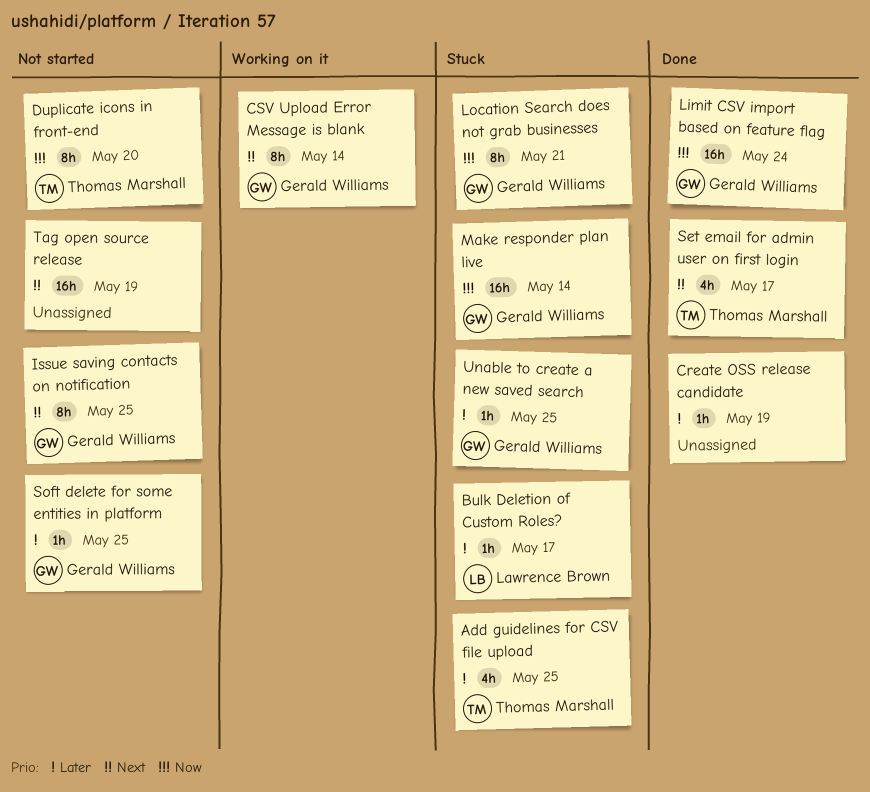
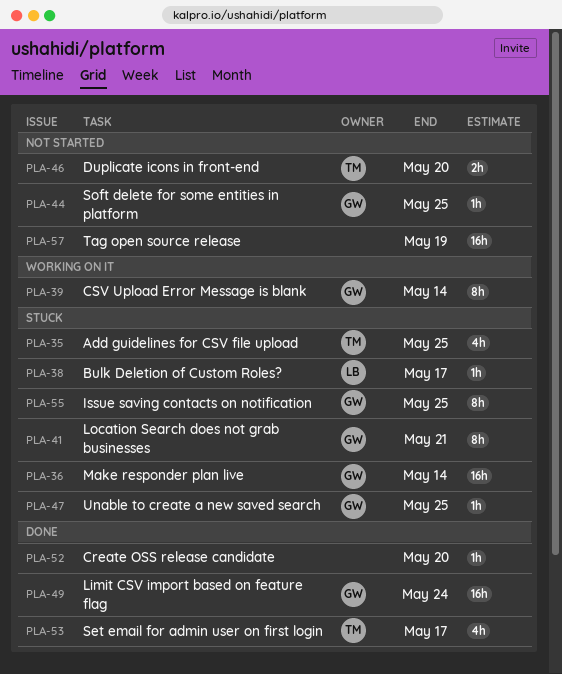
Create OSS release candidate, due: May 19 -> May 20
Duplicate icons in front-end, estimate: 8h -> 2h
Issue saving contacts on notification, status: Not started -> Stuck

